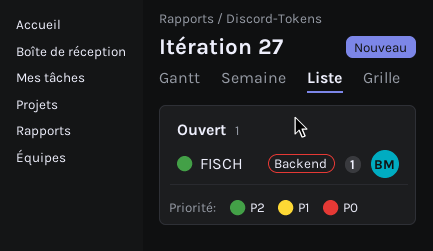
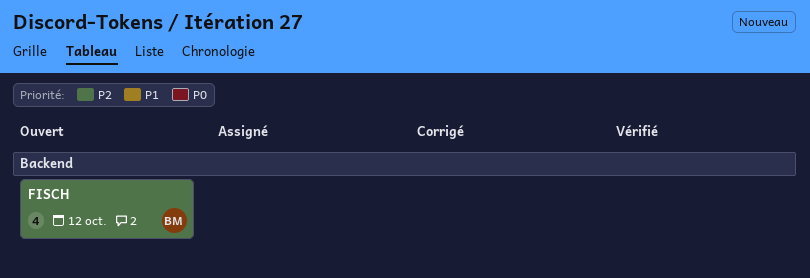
FISCH, estimate: 1 -> 4

